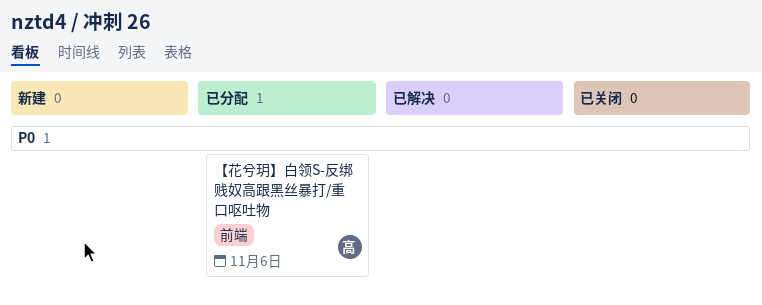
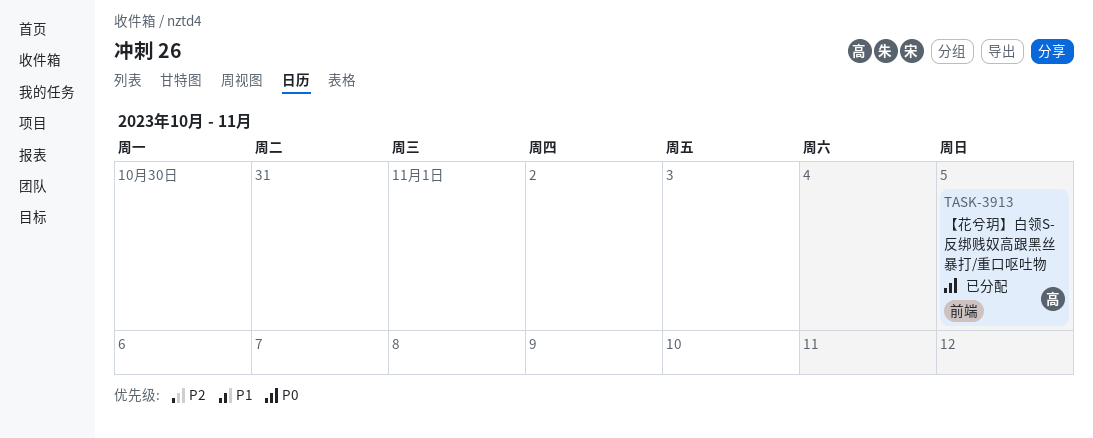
【花兮玥】白领S-反绑贱奴高跟黑丝暴打/重口呕吐物, due: Nov 6 -> Nov 5

